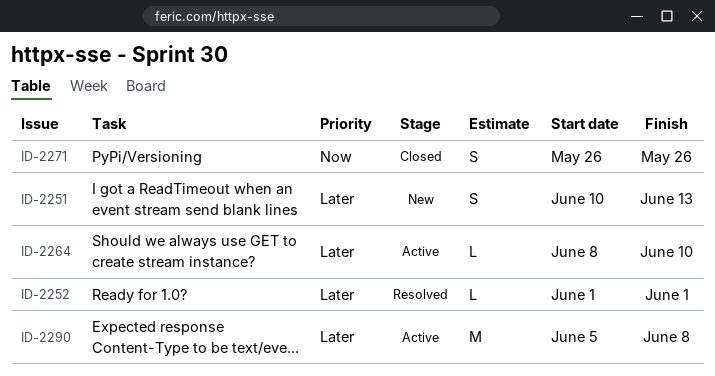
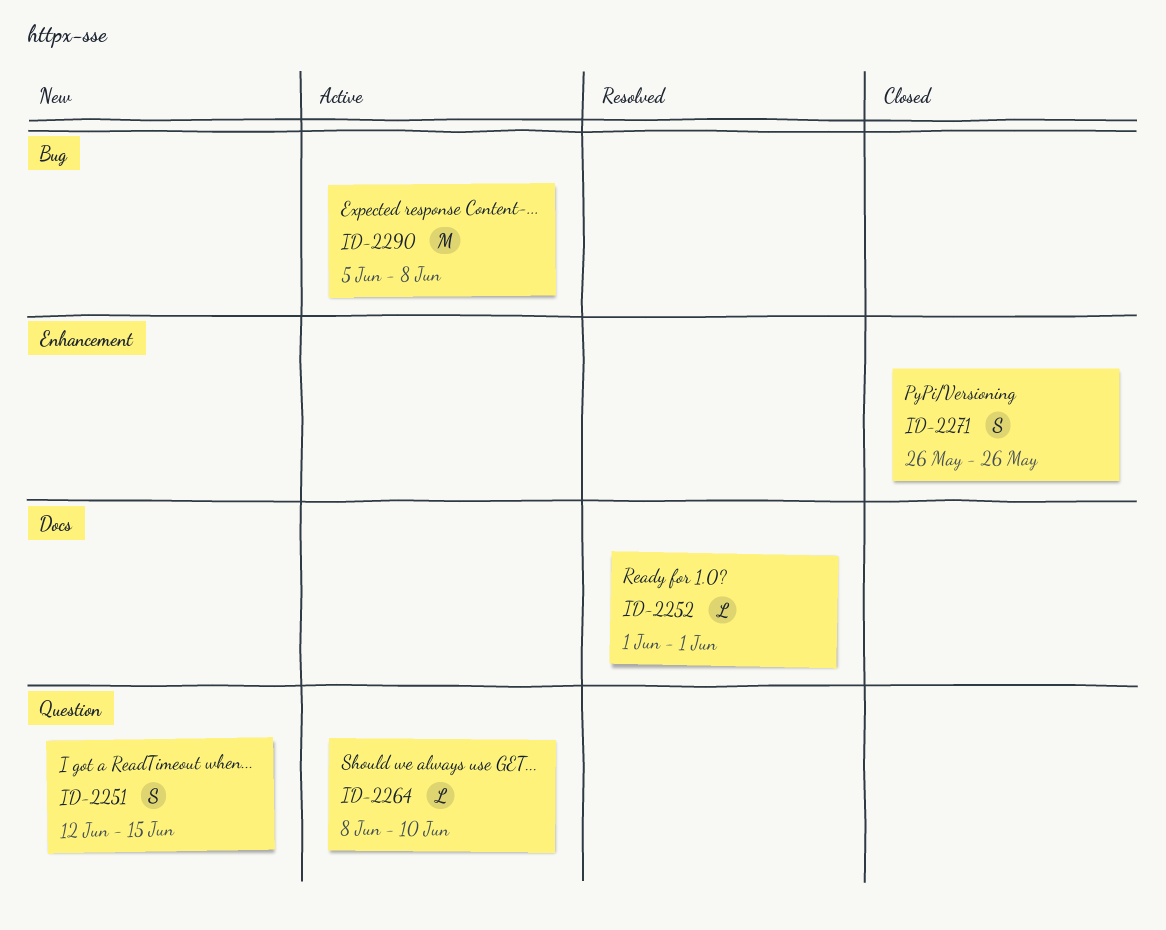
ID-2251, start: Jun 10 -> Jun 12
ID-2251, due: Jun 13 -> Jun 15

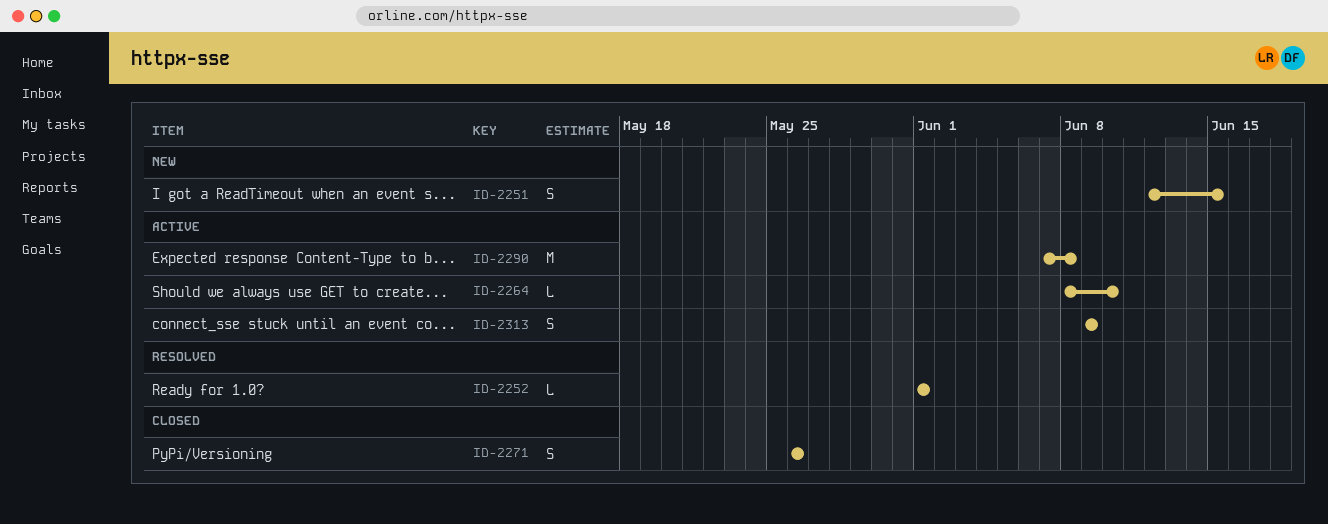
ID-2290, start: Jun 5 -> Jun 7
ID-2313: none -> present

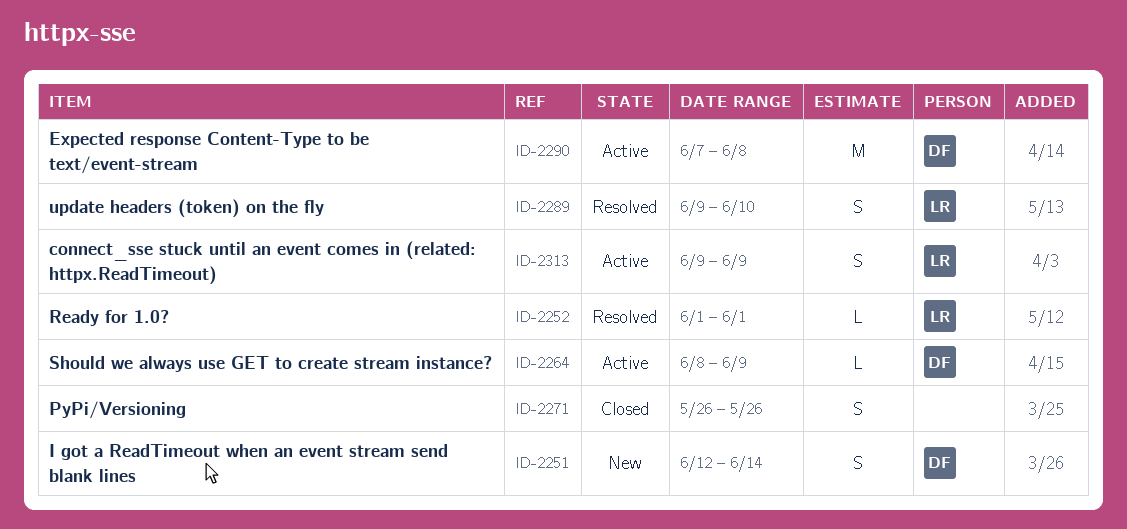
ID-2251, due: Jun 15 -> Jun 14
ID-2264, due: Jun 10 -> Jun 9
ID-2289: none -> present

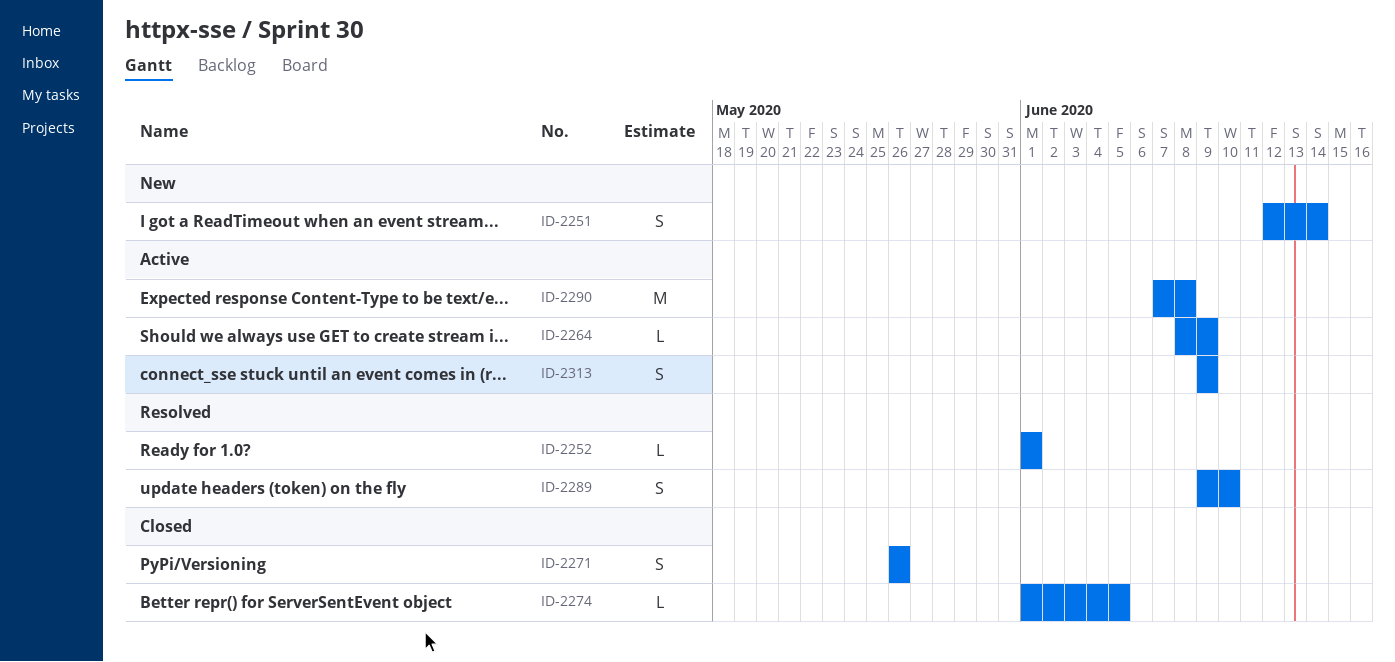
ID-2274: none -> present

